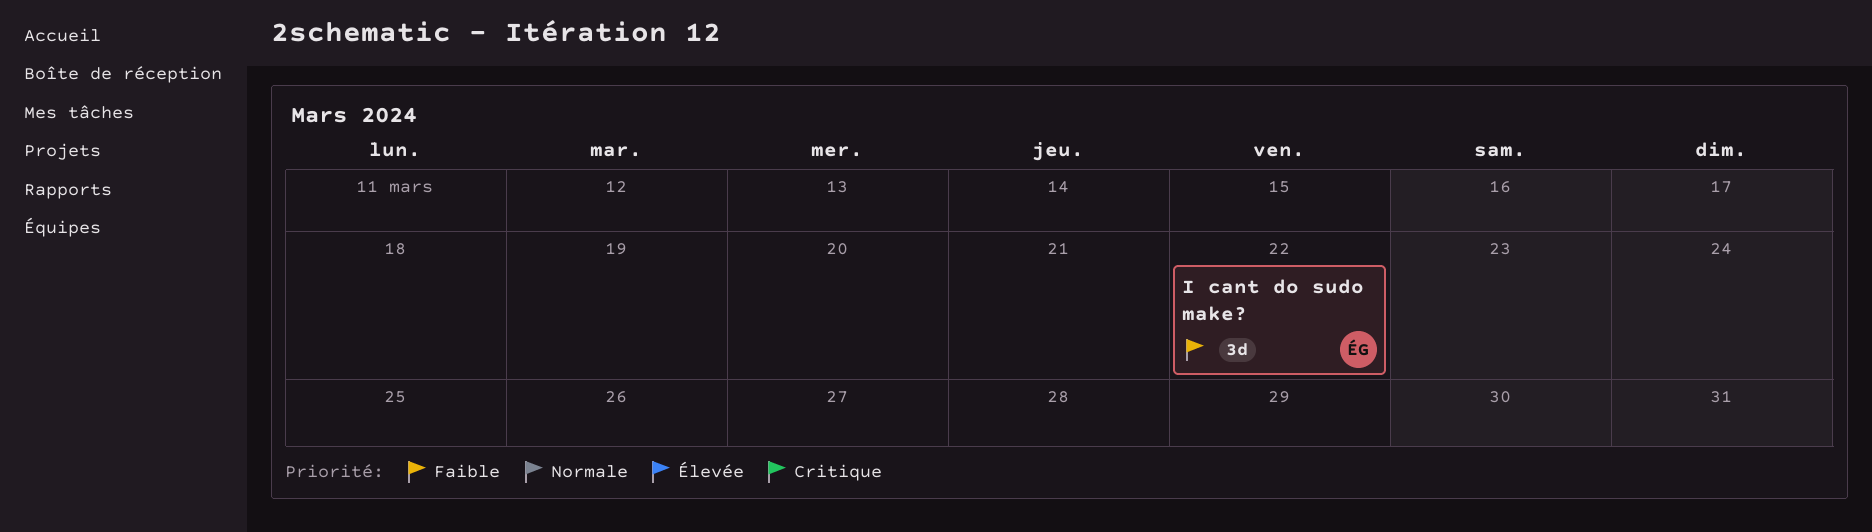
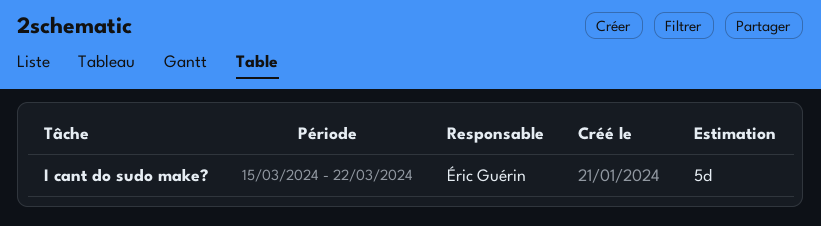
I cant do sudo make?, estimate: 3d -> 5d

